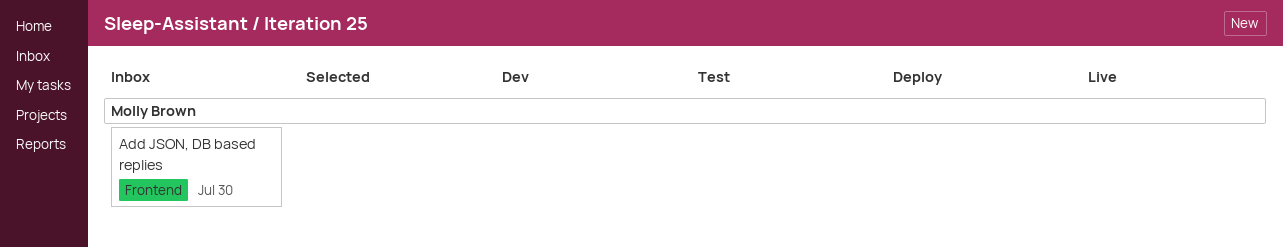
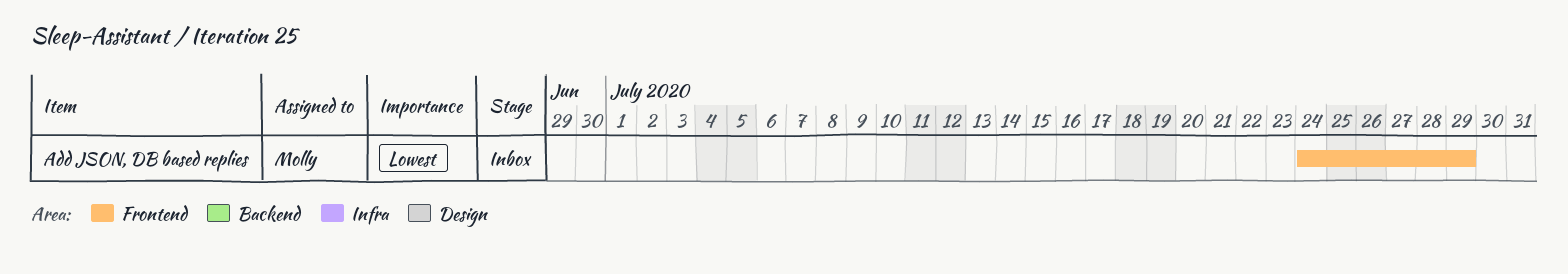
Add JSON, DB based replies, due: Jul 30 -> Jul 29

